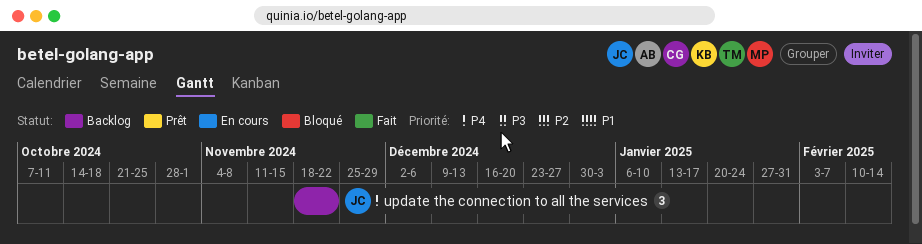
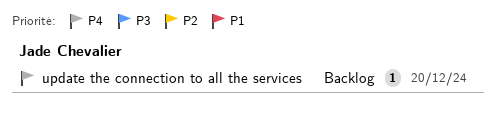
update the connection to all the services, estimate: 3 -> 1
update the connection to all the services, due: Nov 22 -> Dec 20

